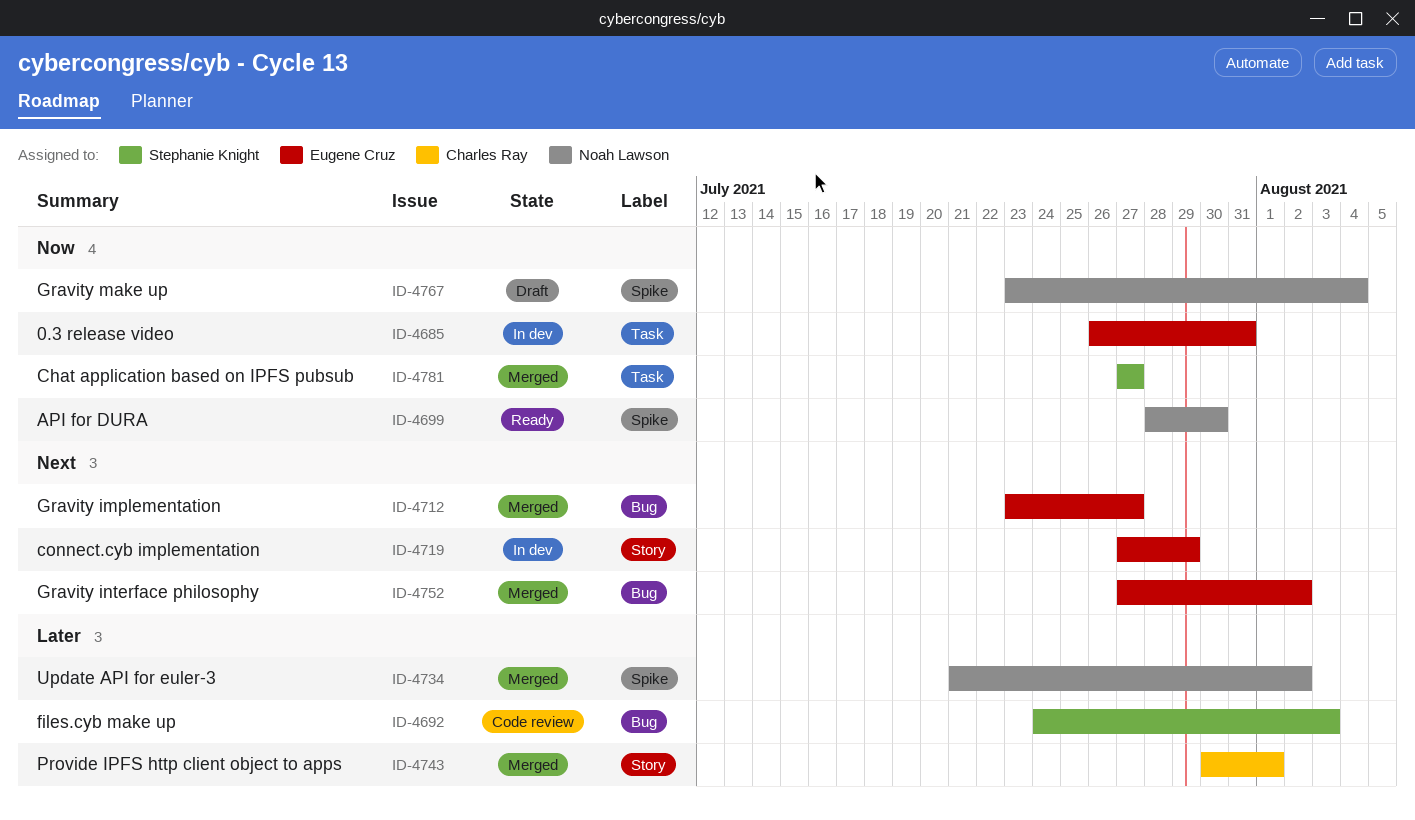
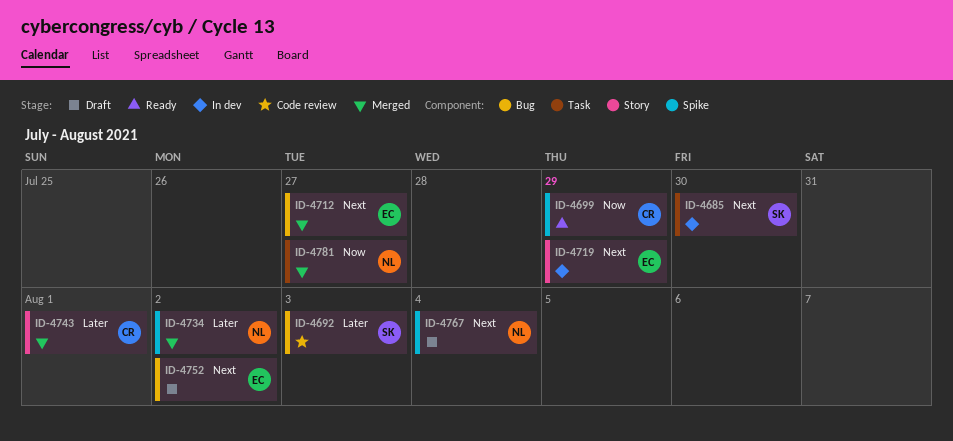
ID-4685, owner: Eugene Cruz -> Stephanie Knight
ID-4685, priority: Now -> Next
ID-4685, due: Jul 31 -> Jul 30
ID-4699, owner: Noah Lawson -> Charles Ray
ID-4699, due: Jul 30 -> Jul 29
ID-4752, status: Merged -> Draft
ID-4767, priority: Now -> Next
ID-4781, owner: Stephanie Knight -> Noah Lawson

